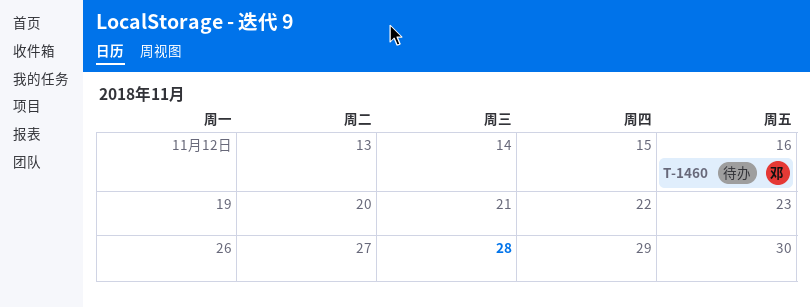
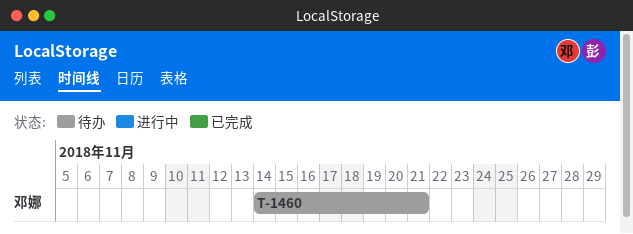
T-1460, due: Nov 16 -> Nov 21

